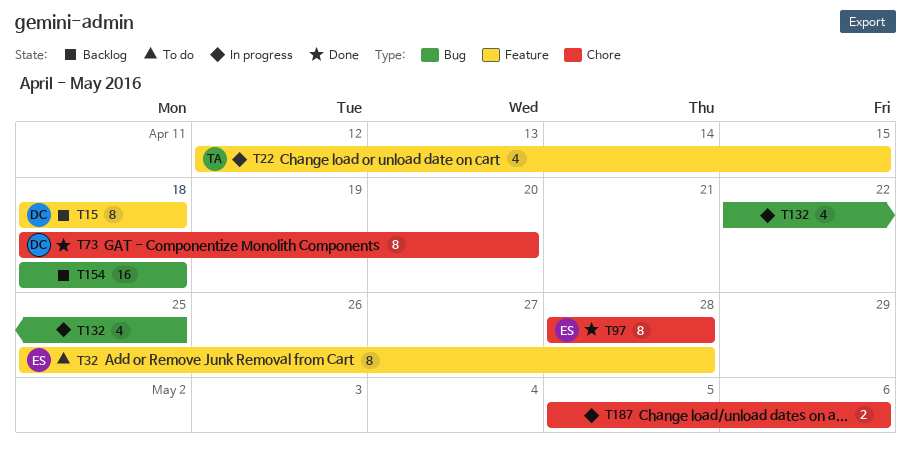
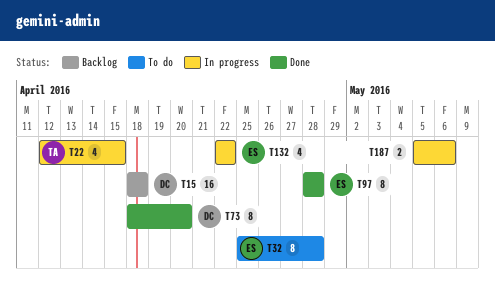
T15, estimate: 8 -> 16
T132, owner: none -> ES
T132, due: Apr 25 -> Apr 22
T154: present -> none

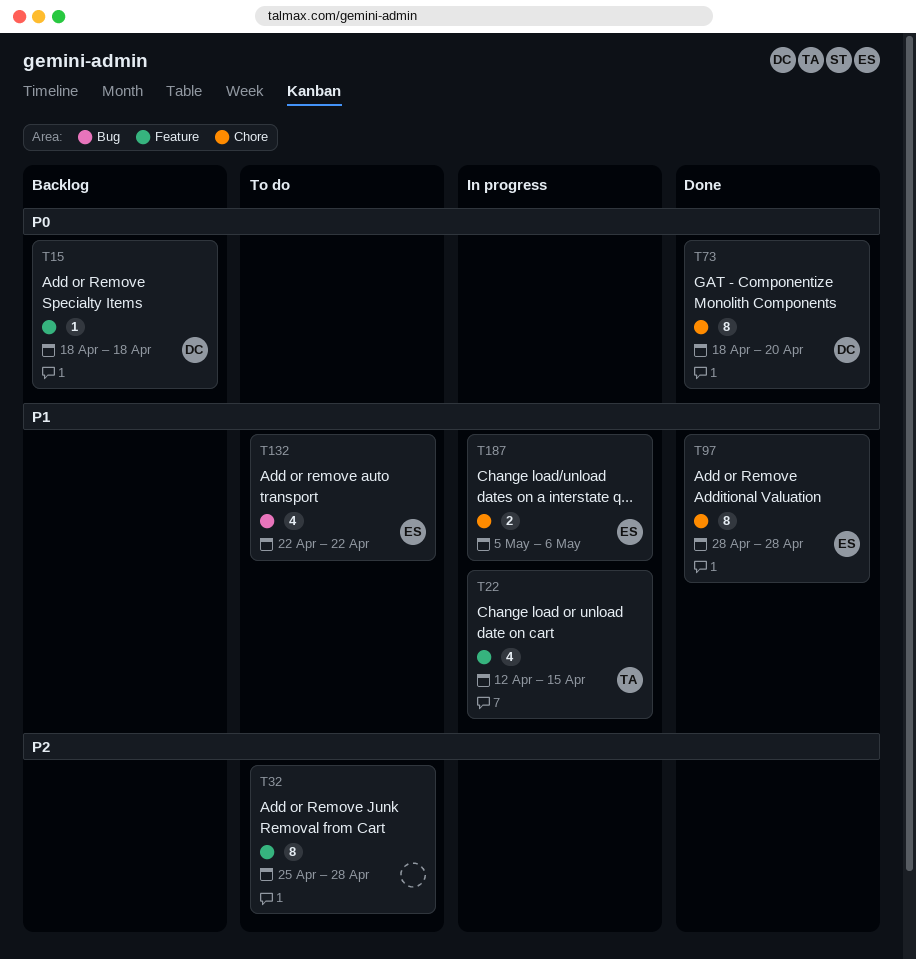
T15, estimate: 16 -> 1
T32, owner: ES -> none
T132, status: In progress -> To do
T187, owner: none -> ES

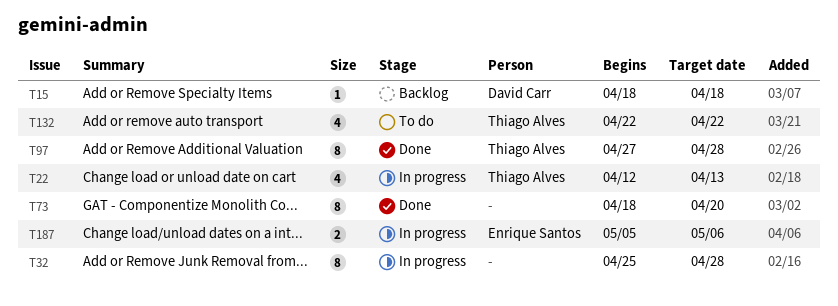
T22, due: Apr 15 -> Apr 13
T32, status: To do -> In progress
T73, owner: David Carr -> none
T97, owner: Enrique Santos -> Thiago Alves
T97, start: Apr 28 -> Apr 27
T132, owner: Enrique Santos -> Thiago Alves

